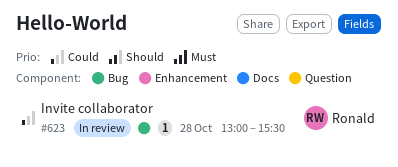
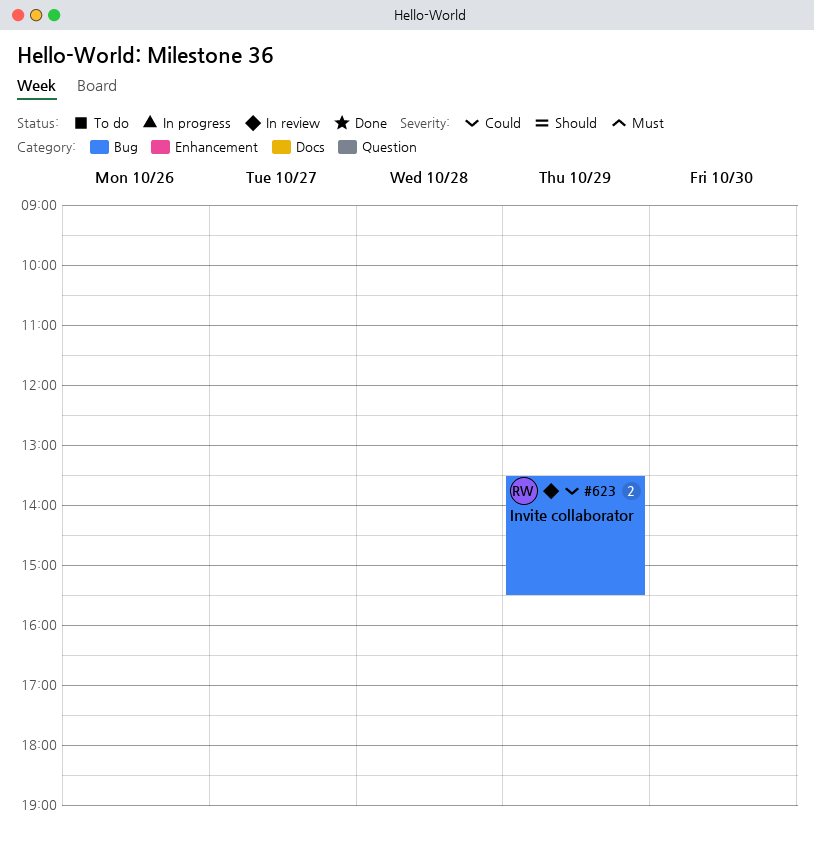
#623, estimate: 1 -> 2
#623, day: Oct 28 -> Oct 29
#623, begins: 13:00 -> 13:30

